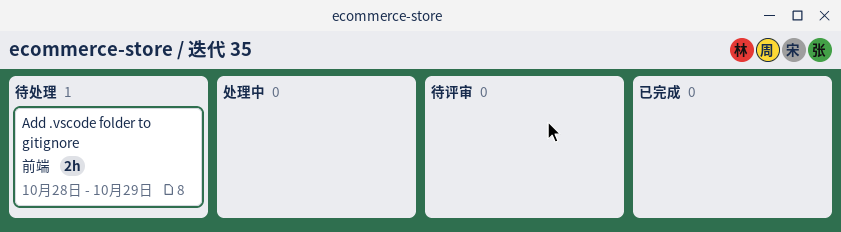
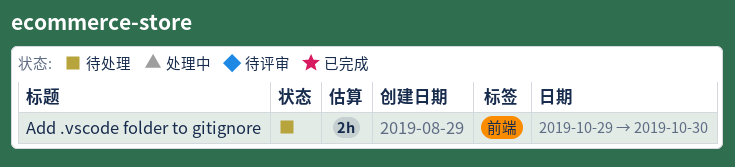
Add .vscode folder to gitignore, start: Oct 28 -> Oct 29
Add .vscode folder to gitignore, due: Oct 29 -> Oct 30

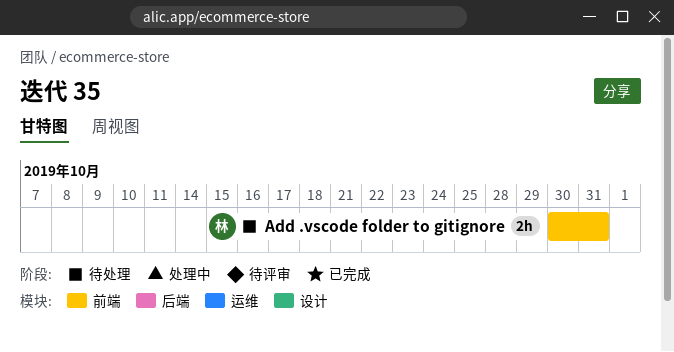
Add .vscode folder to gitignore, start: Oct 29 -> Oct 30
Add .vscode folder to gitignore, due: Oct 30 -> Oct 31

